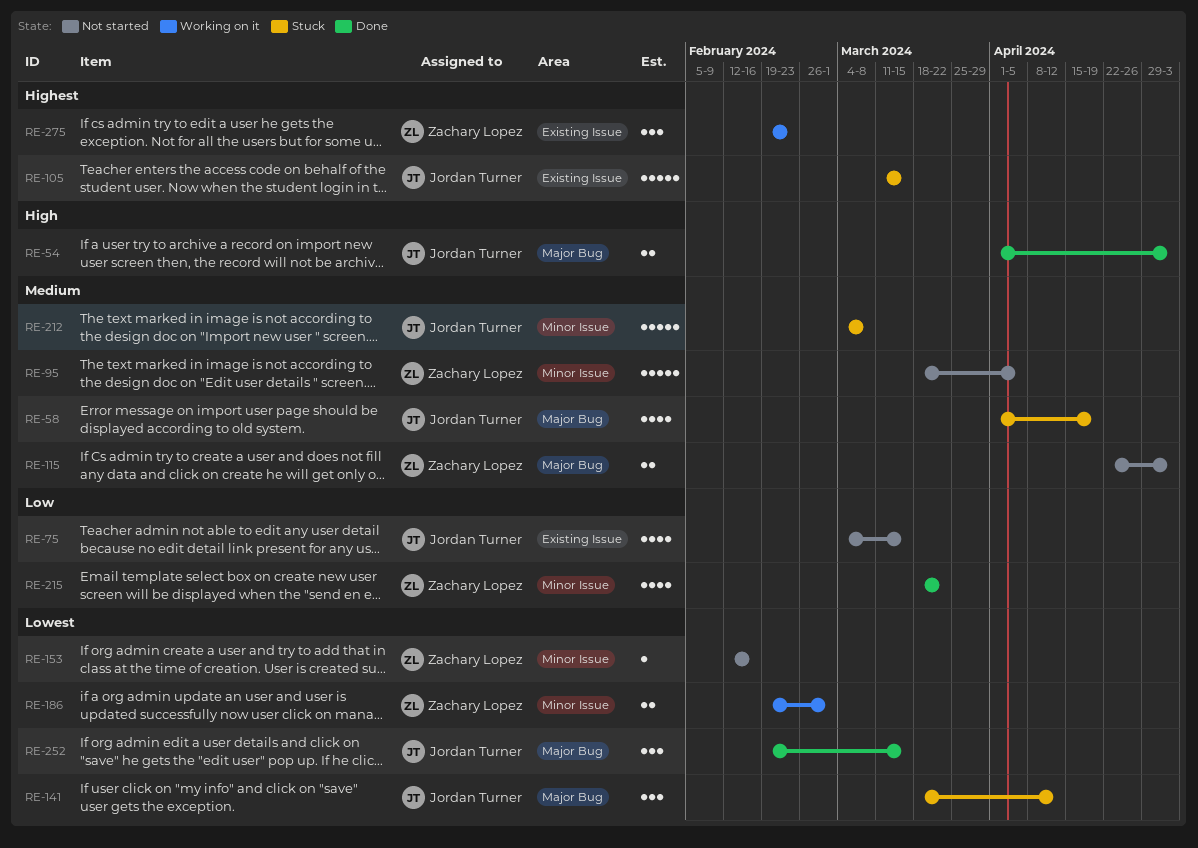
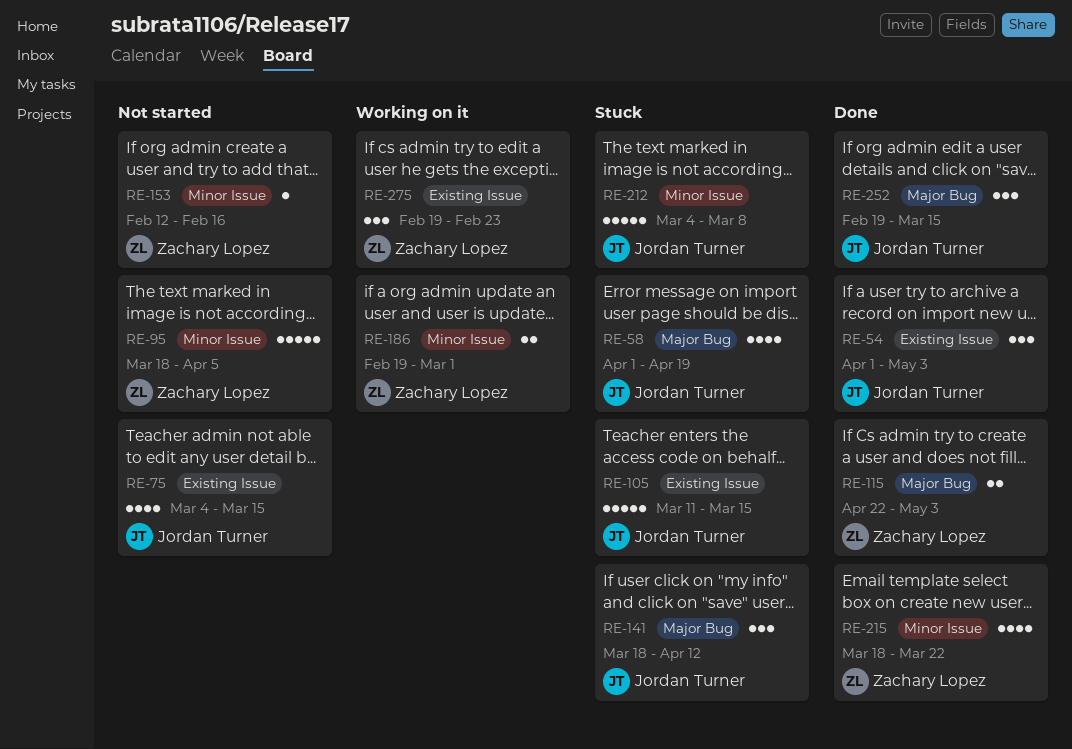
RE-54, label: Major Bug -> Existing Issue
RE-54, estimate: 2 -> 3
RE-115, status: Not started -> Done

